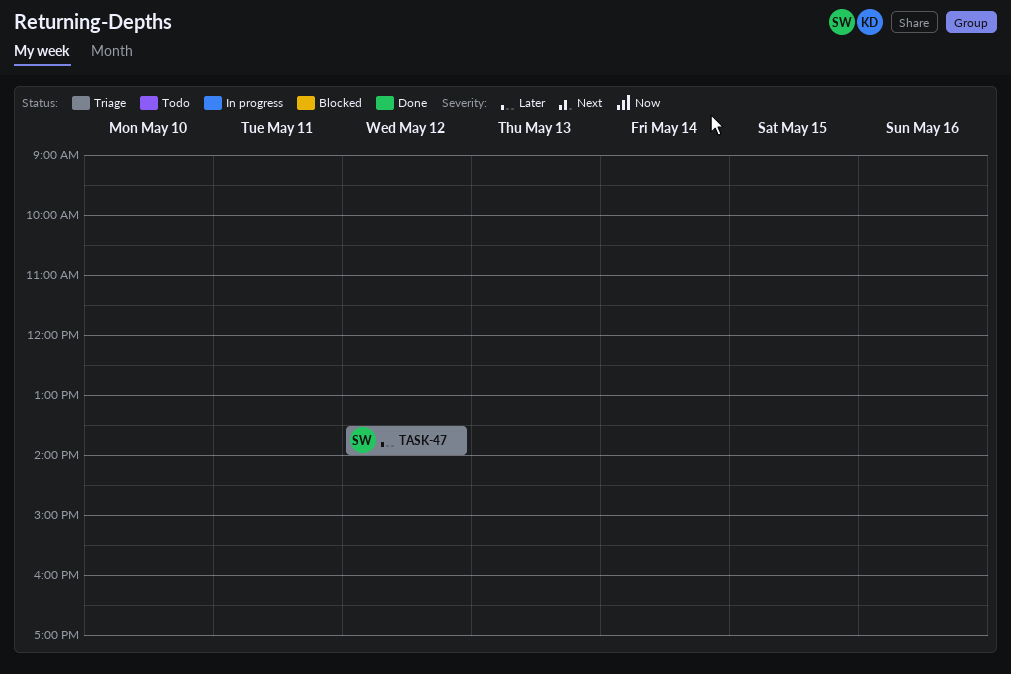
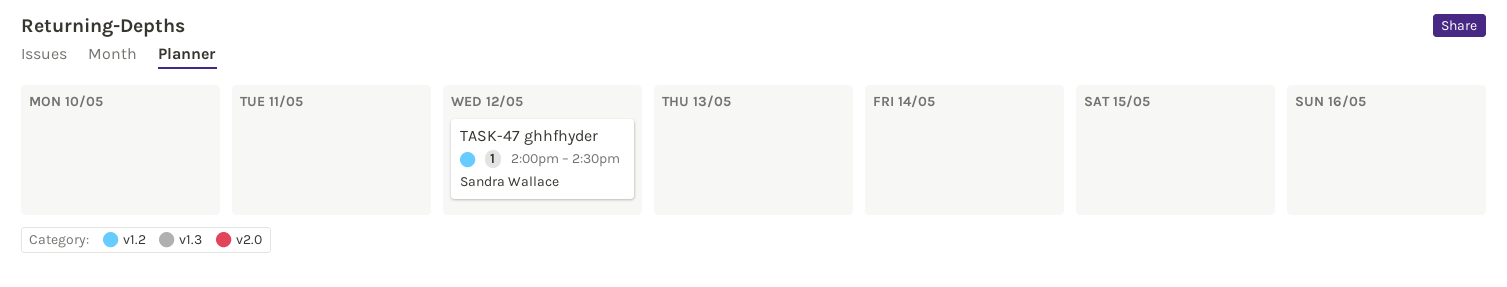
TASK-47, begins: 13:30 -> 14:00
TASK-47, ends: 14:00 -> 14:30

